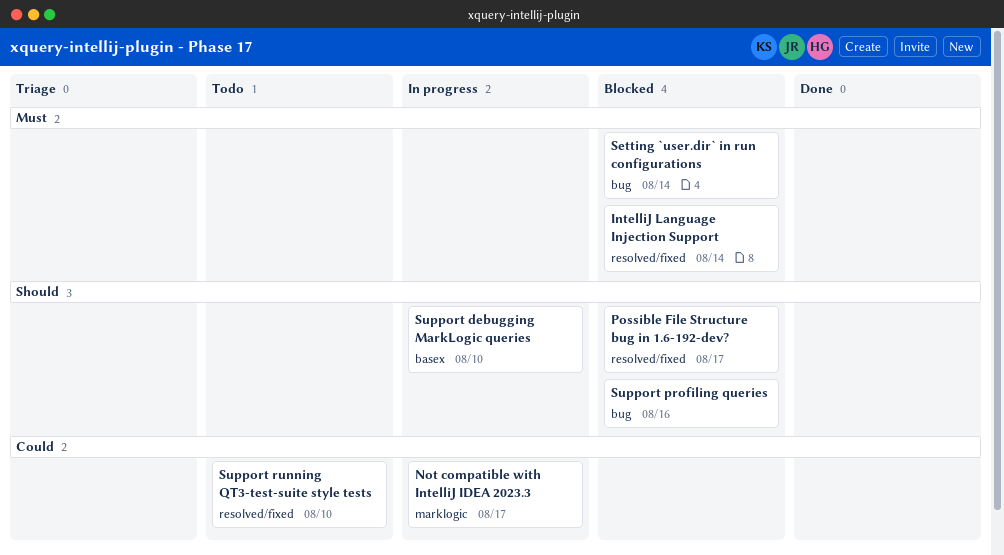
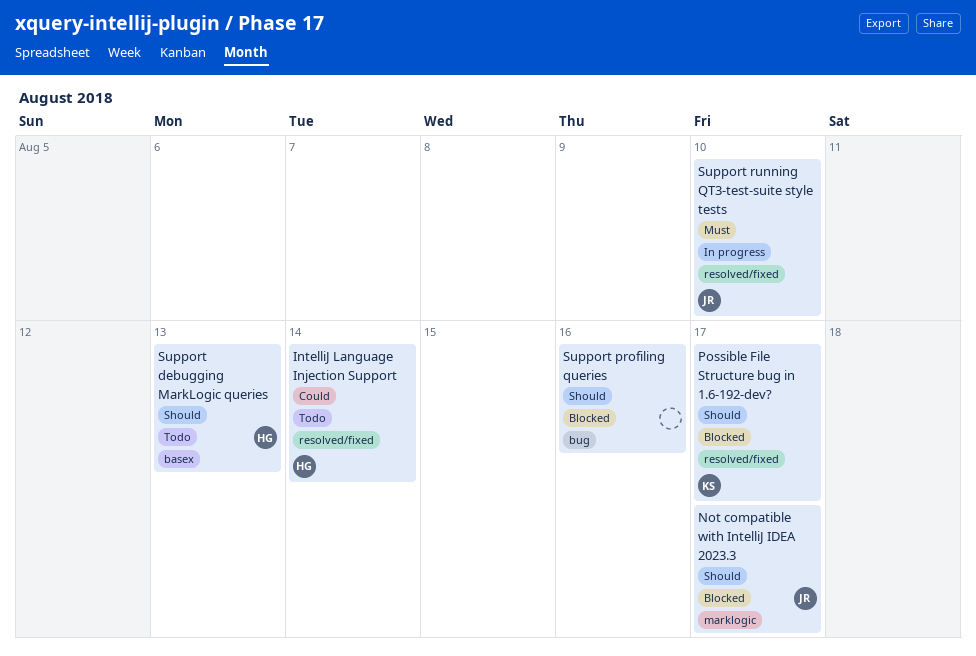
IntelliJ Language Injection Support, status: Blocked -> Todo
IntelliJ Language Injection Support, priority: Must -> Could
Not compatible with IntelliJ IDEA 2023.3, status: In progress -> Blocked
Not compatible with IntelliJ IDEA 2023.3, priority: Could -> Should
Setting `user.dir` in run configurations: present -> none
Support debugging MarkLogic queries, status: In progress -> Todo
Support debugging MarkLogic queries, due: Aug 10 -> Aug 13
Support running QT3-test-suite style tests, status: Todo -> In progress
Support running QT3-test-suite style tests, priority: Could -> Must

